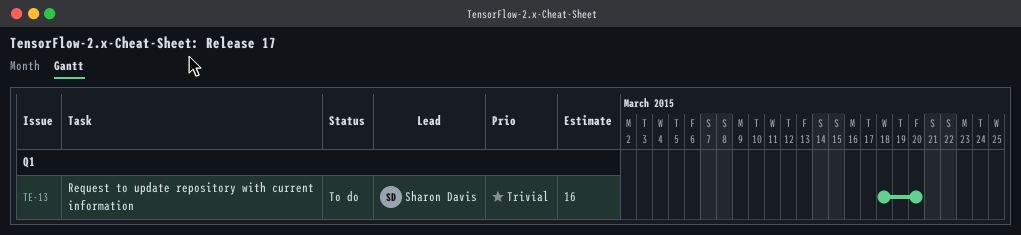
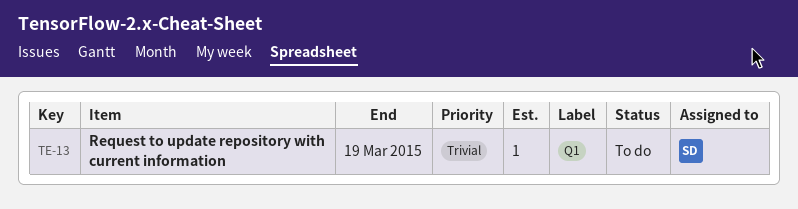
TE-13, estimate: 16 -> 1
TE-13, due: Mar 20 -> Mar 19

